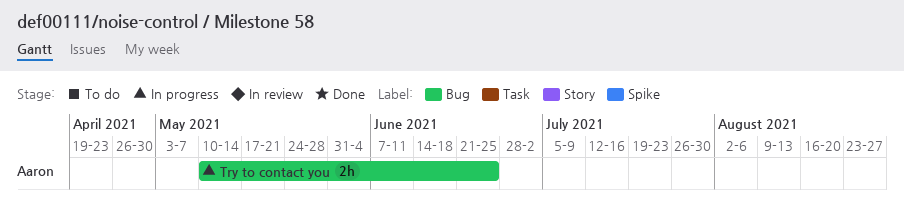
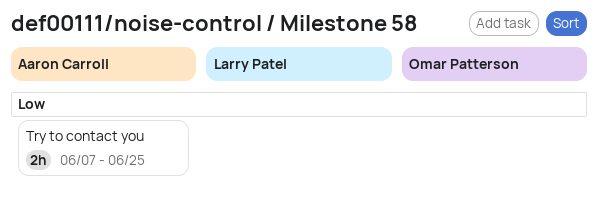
Try to contact you, start: May 10 -> Jun 7

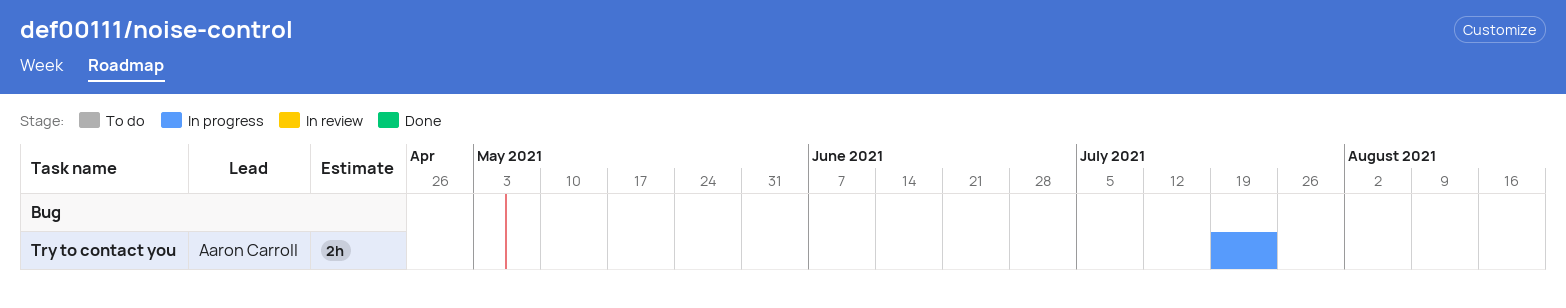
Try to contact you, start: Jun 7 -> Jul 19
Try to contact you, due: Jun 25 -> Jul 23

